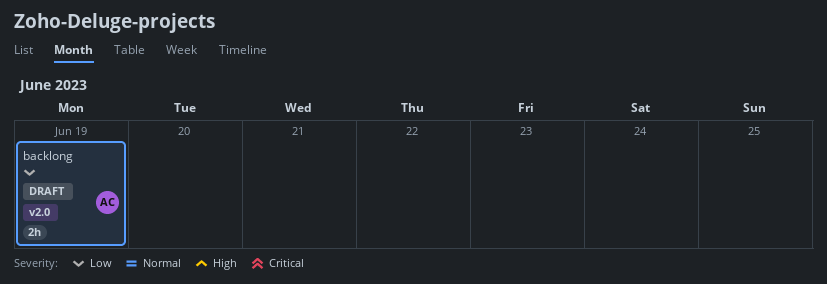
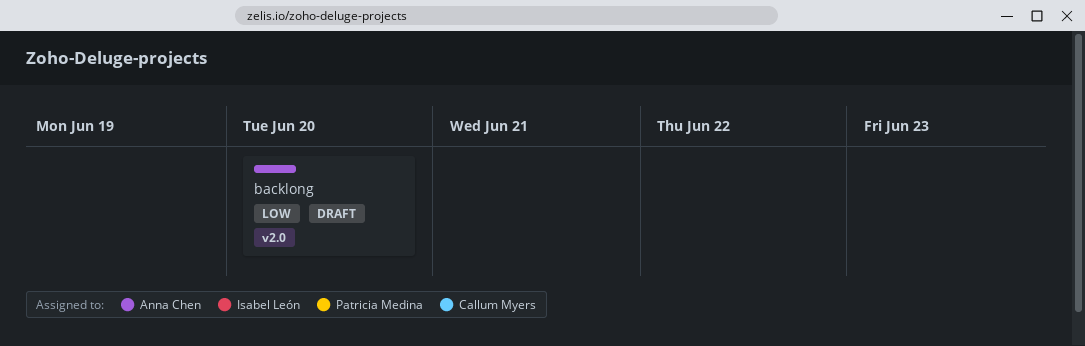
backlong, due: Jun 19 -> Jun 20

